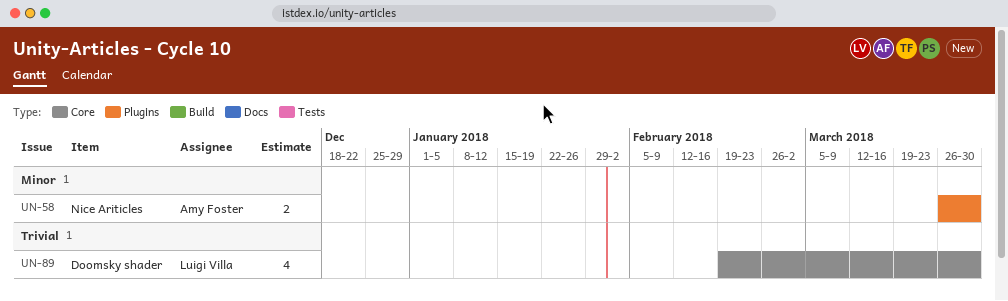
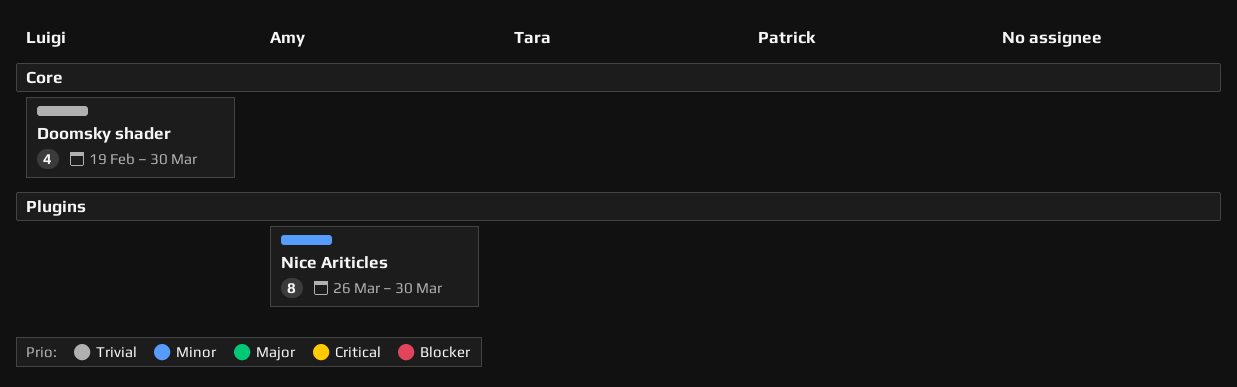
Nice Ariticles, estimate: 2 -> 8

